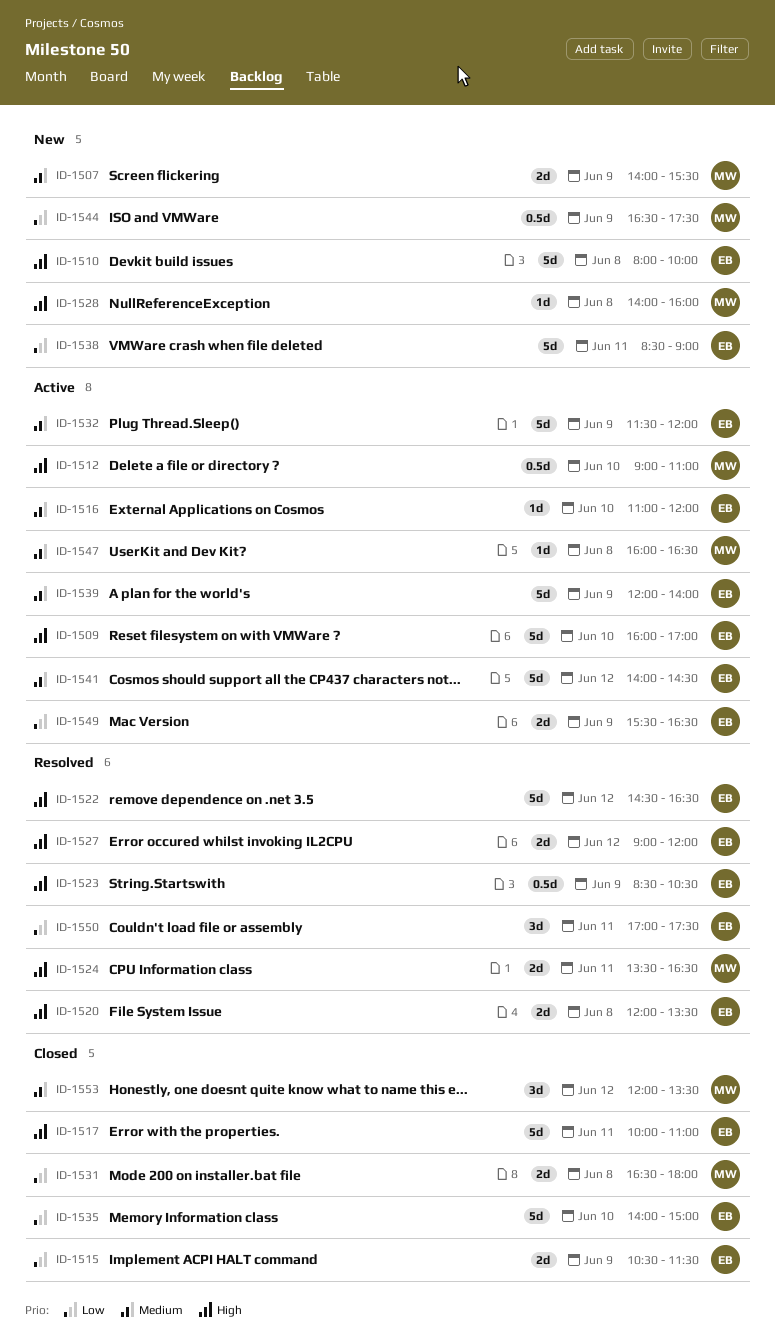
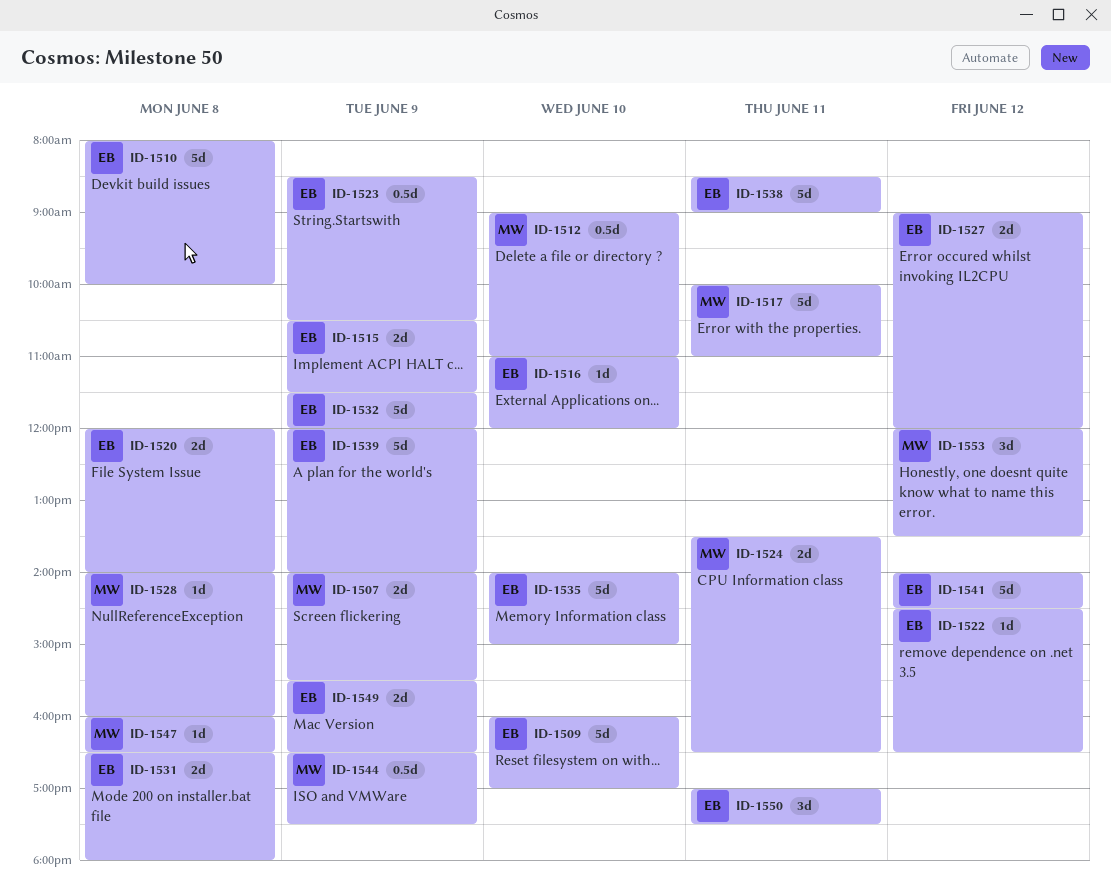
ID-1517, owner: EB -> MW
ID-1520, ends: 13:30 -> 14:00
ID-1522, estimate: 5d -> 1d
ID-1531, owner: MW -> EB

